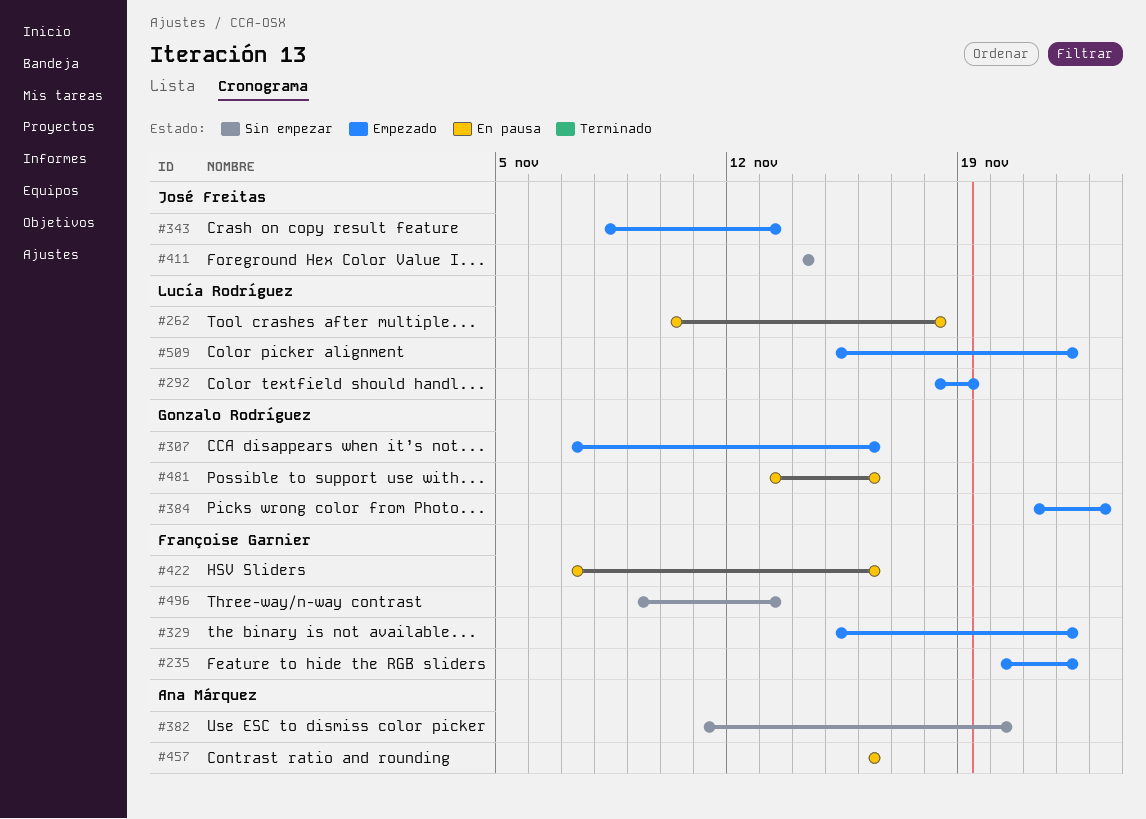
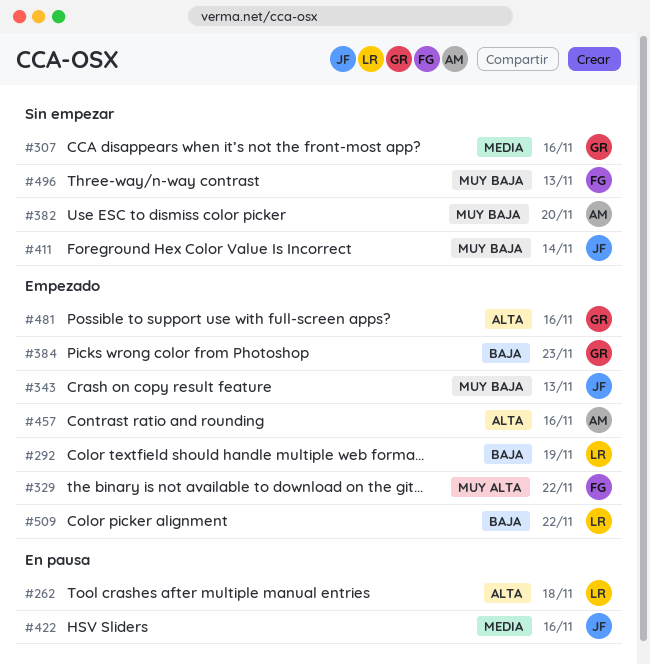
#235: present -> none
#307, status: Empezado -> Sin empezar
#422, owner: Françoise Garnier -> José Freitas
#457, status: En pausa -> Empezado
#481, status: En pausa -> Empezado

